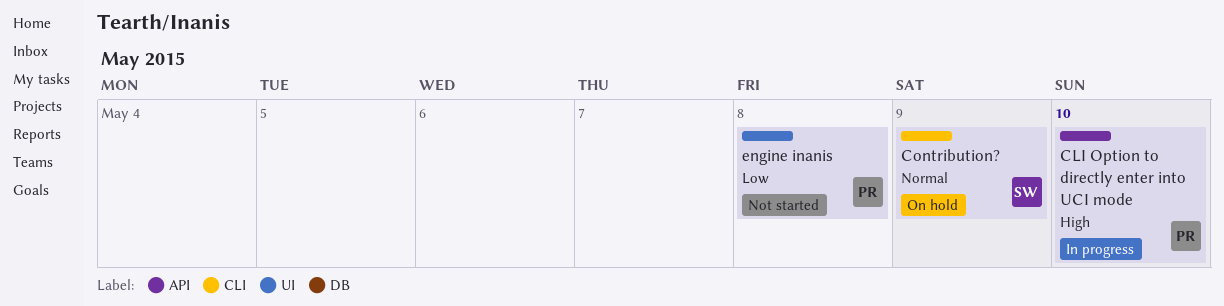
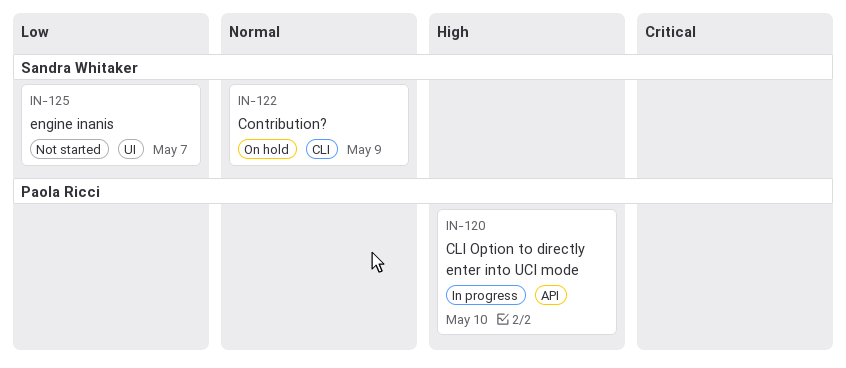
engine inanis, owner: Paola Ricci -> Sandra Whitaker
engine inanis, due: May 8 -> May 7

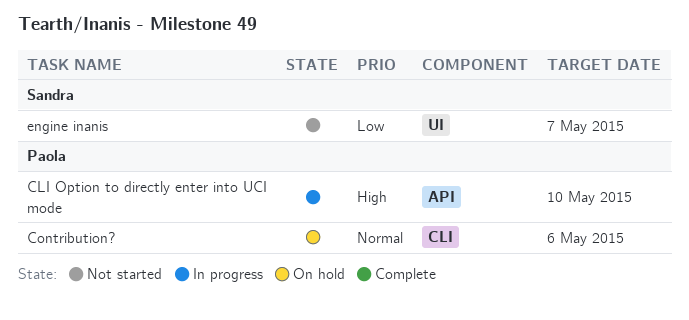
Contribution?, owner: Sandra Whitaker -> Paola Ricci
Contribution?, due: May 9 -> May 6

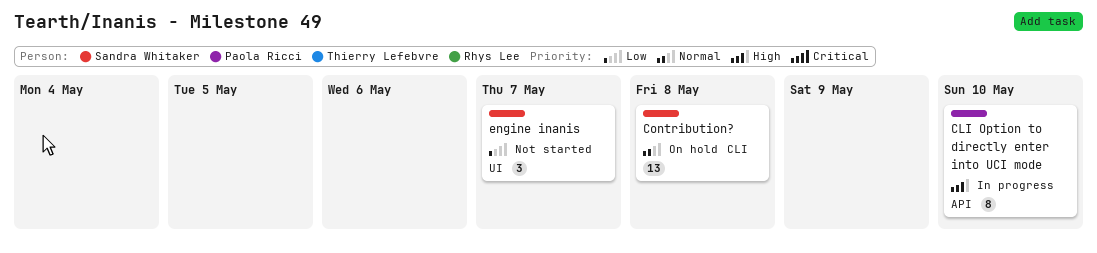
Contribution?, owner: Paola Ricci -> Sandra Whitaker
Contribution?, due: May 6 -> May 8

